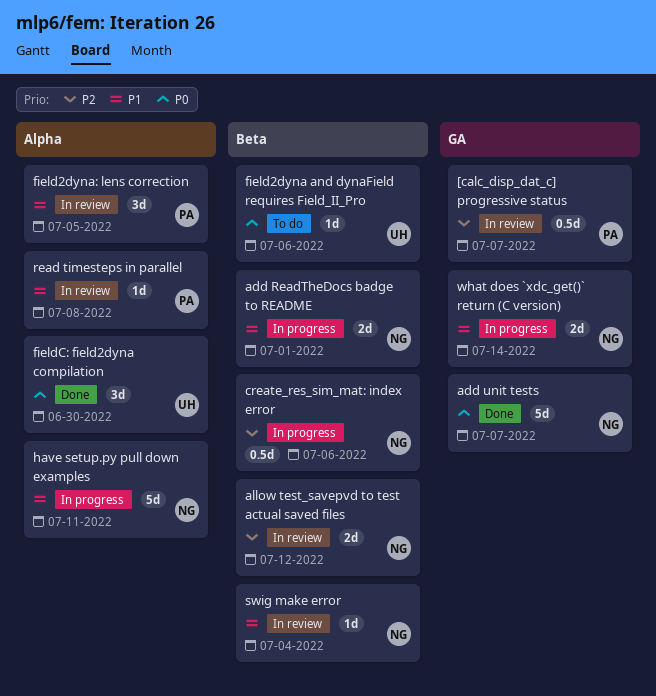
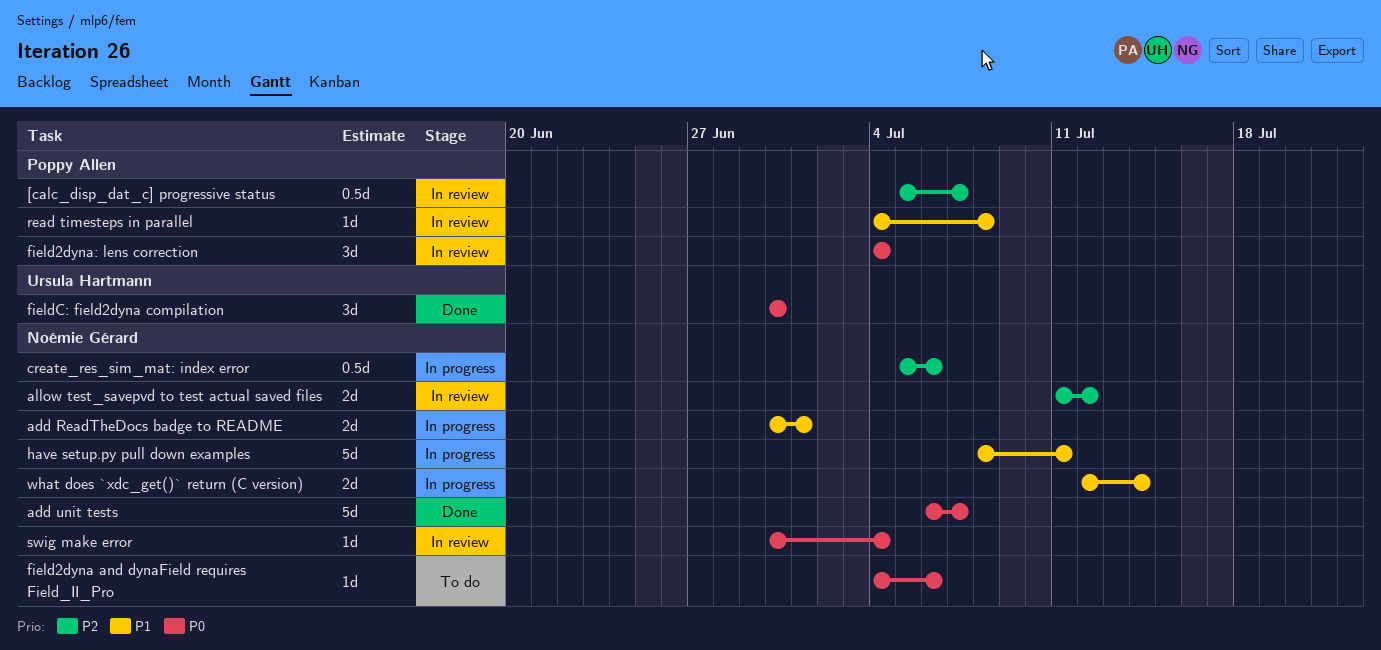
field2dyna and dynaField requires Field_II_Pro, owner: Ursula Hartmann -> Noémie Gérard
field2dyna: lens correction, priority: P1 -> P0
field2dyna: lens correction, due: Jul 5 -> Jul 4
swig make error, priority: P1 -> P0

